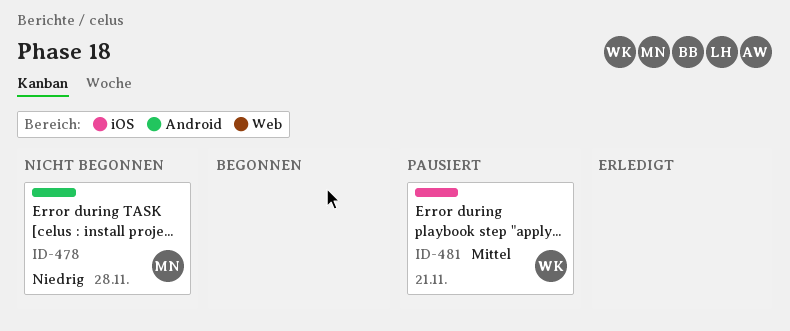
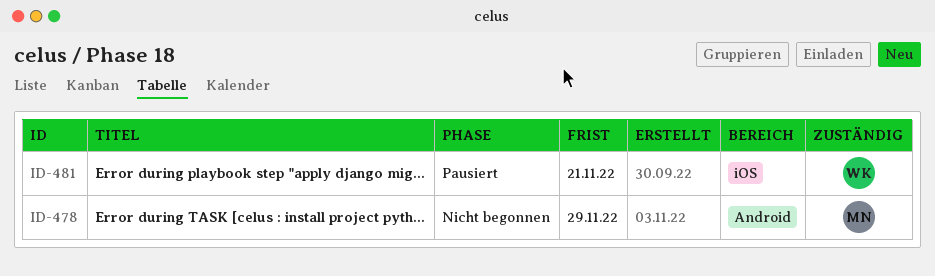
ID-478, due: Nov 28 -> Nov 29

